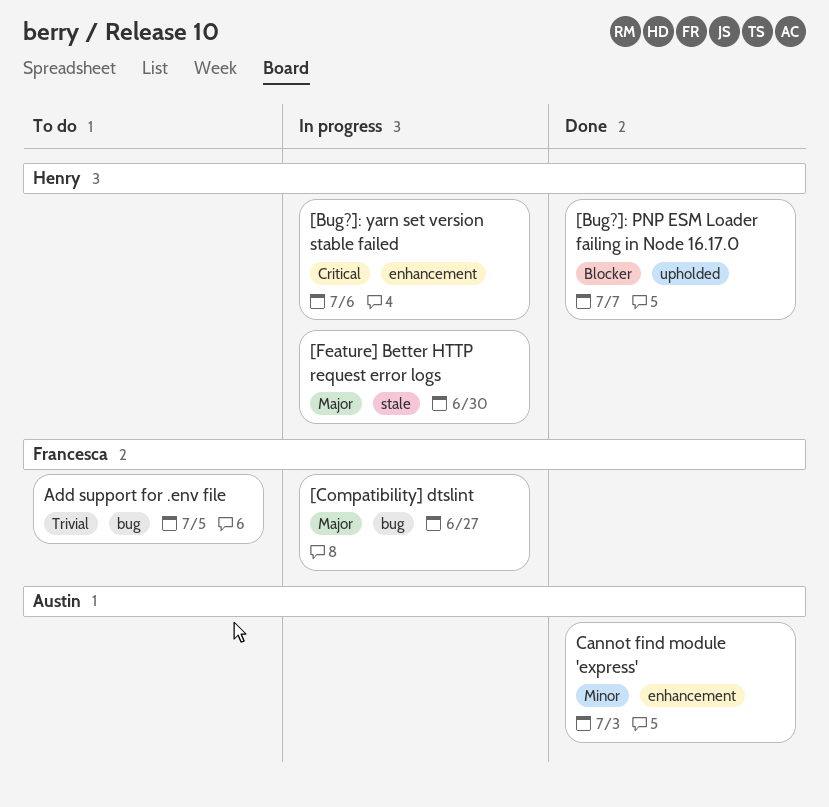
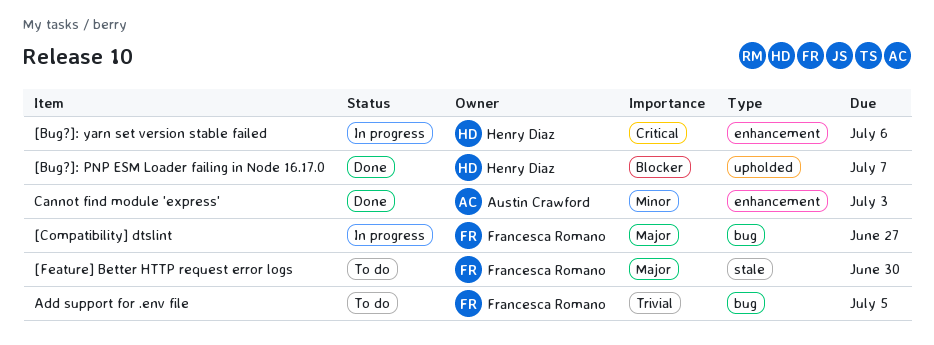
[Feature] Better HTTP request error logs, status: In progress -> To do
[Feature] Better HTTP request error logs, owner: Henry Diaz -> Francesca Romano

